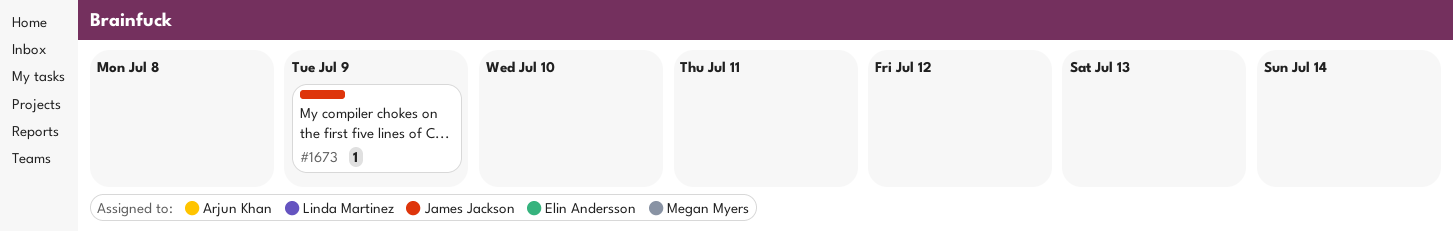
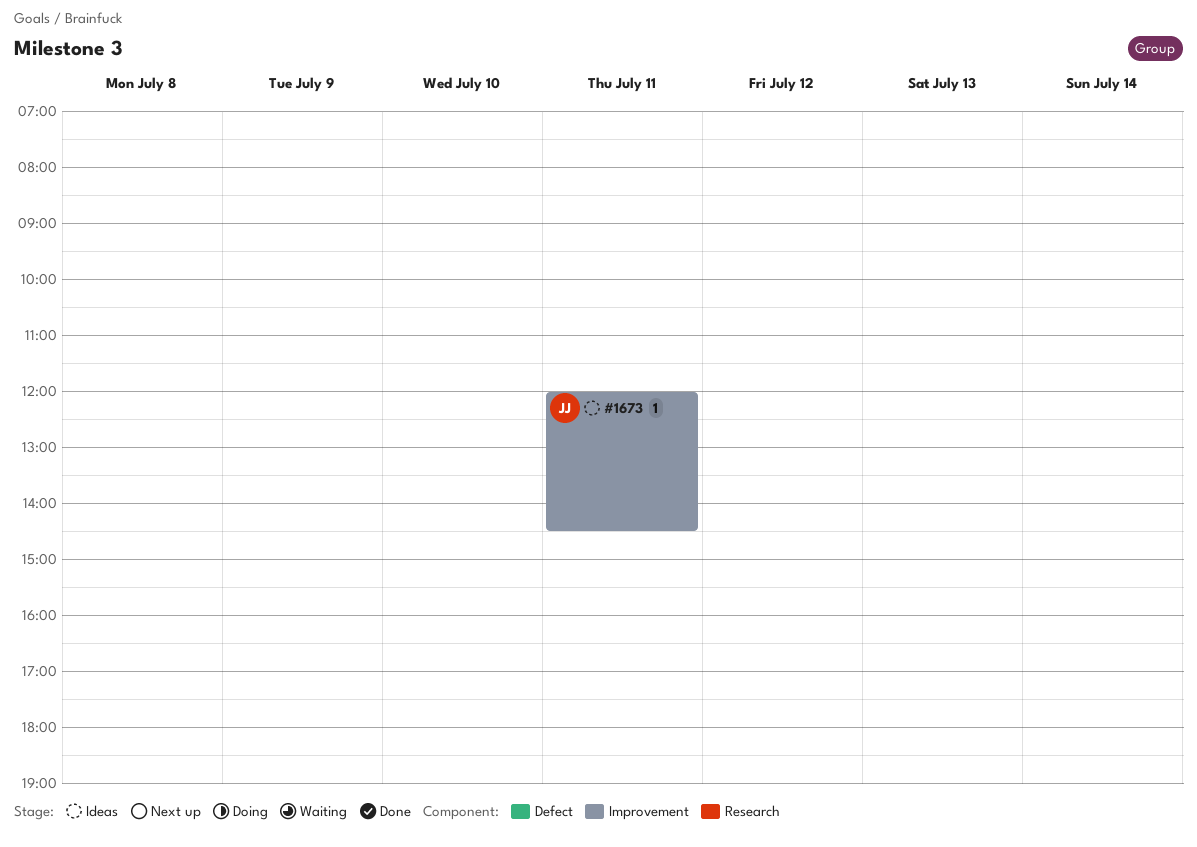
#1673, day: Jul 9 -> Jul 11

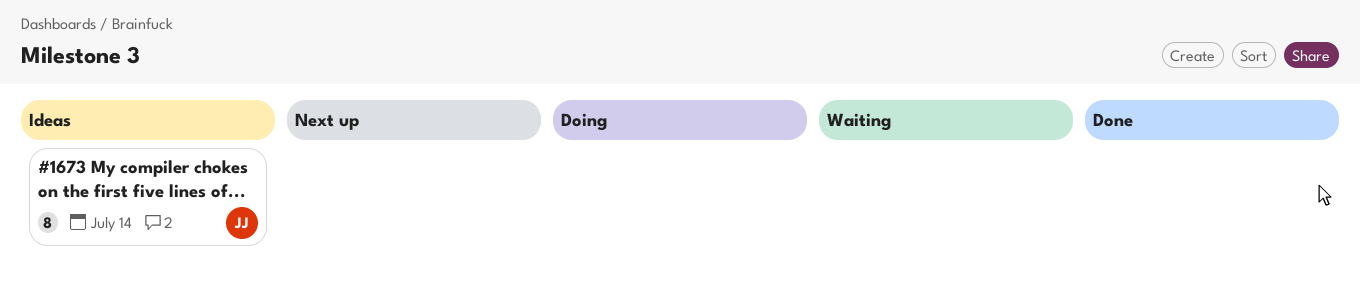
#1673, estimate: 1 -> 8
#1673, day: Jul 11 -> Jul 14

